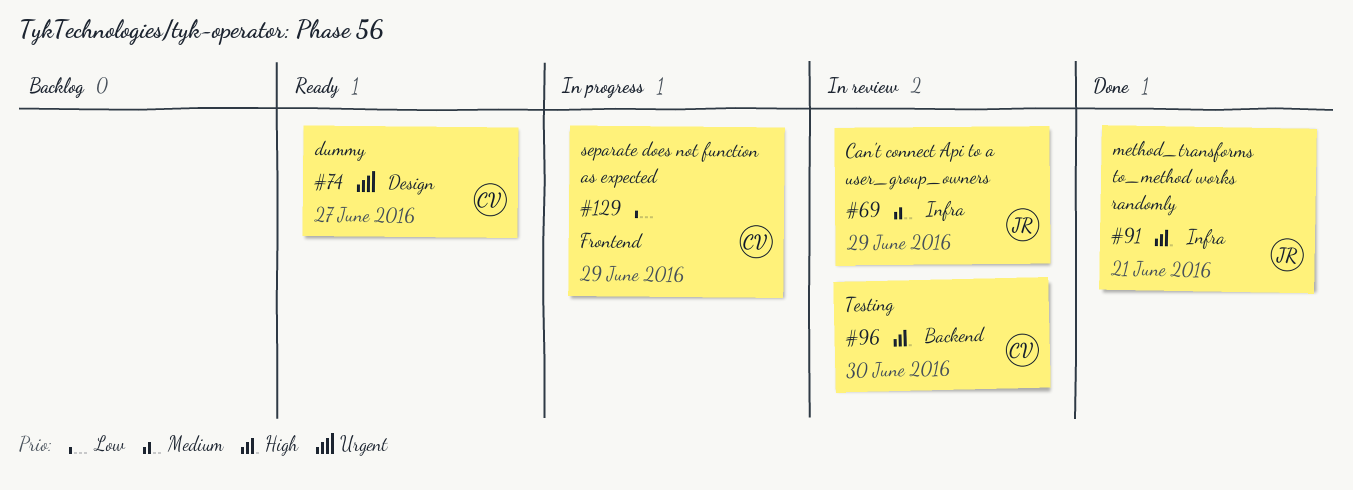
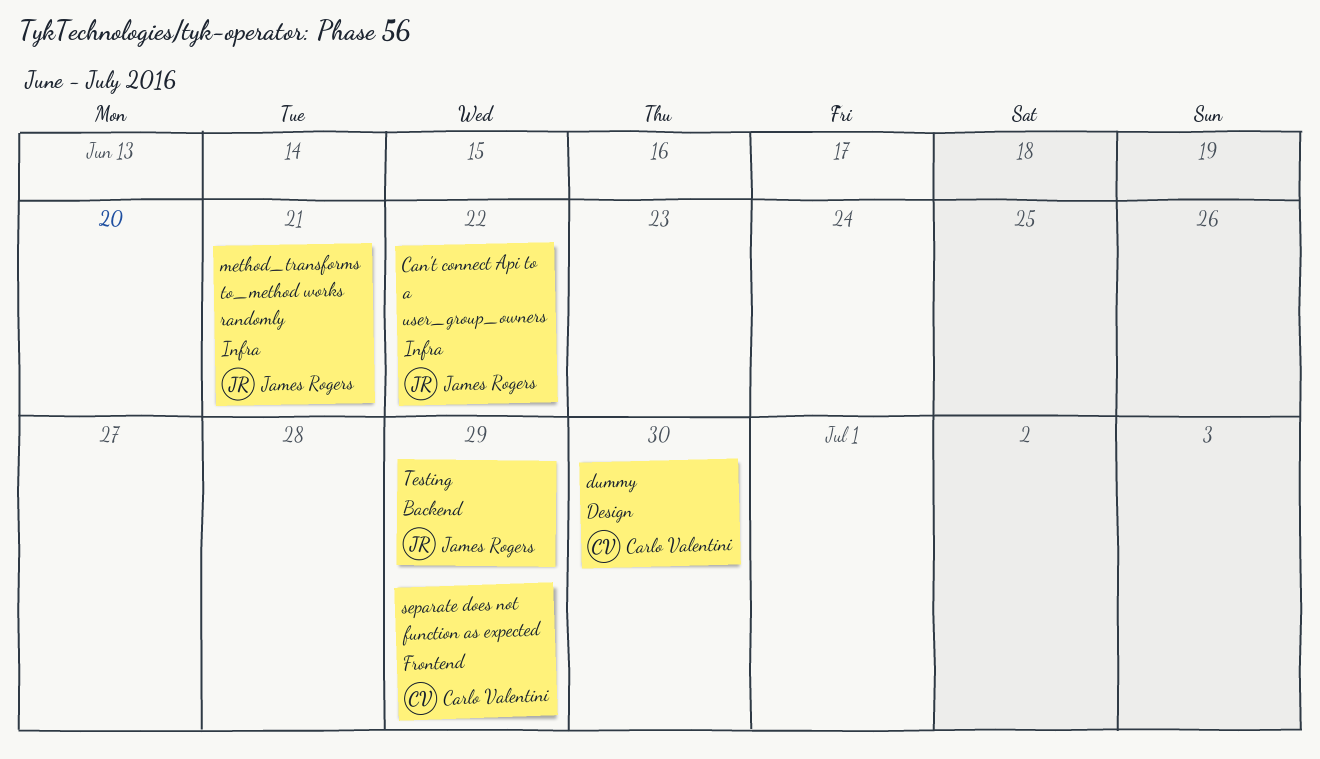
Can't connect Api to a user_group_owners, due: Jun 29 -> Jun 22
dummy, due: Jun 27 -> Jun 30
Testing, owner: Carlo Valentini -> James Rogers
Testing, due: Jun 30 -> Jun 29

